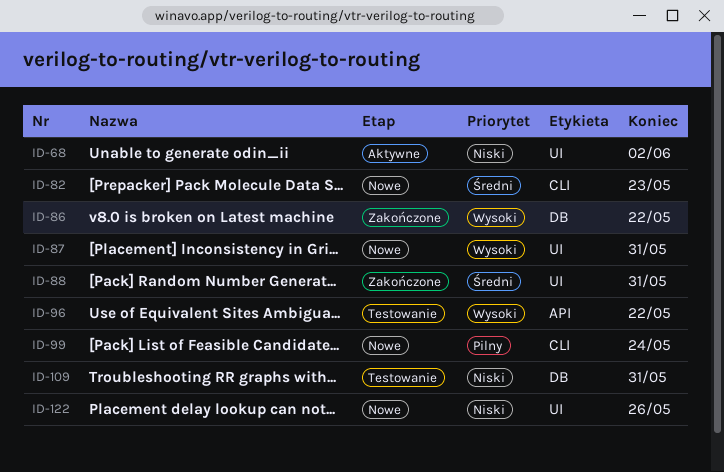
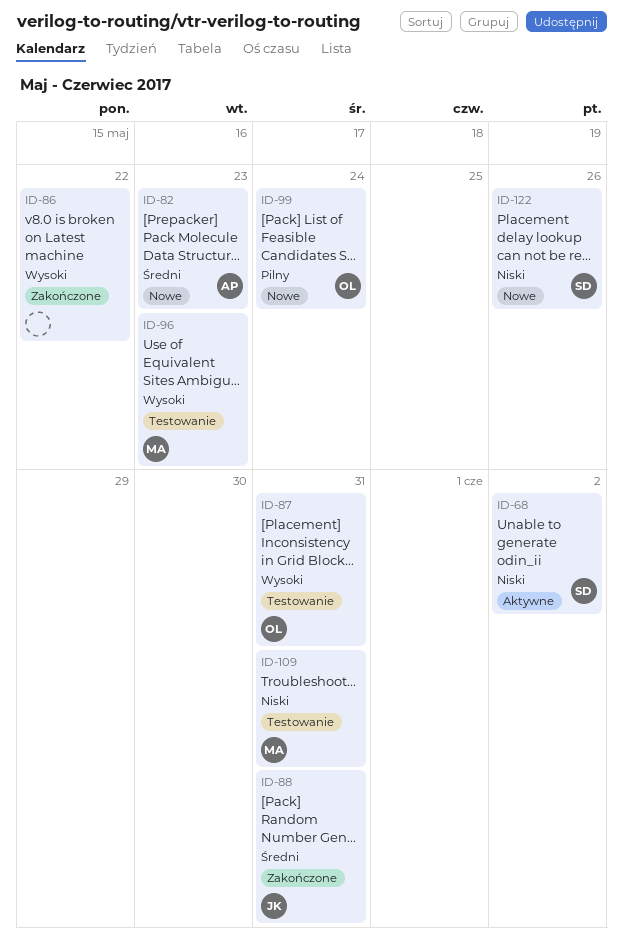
ID-87, status: Nowe -> Testowanie
ID-96, due: May 22 -> May 23

